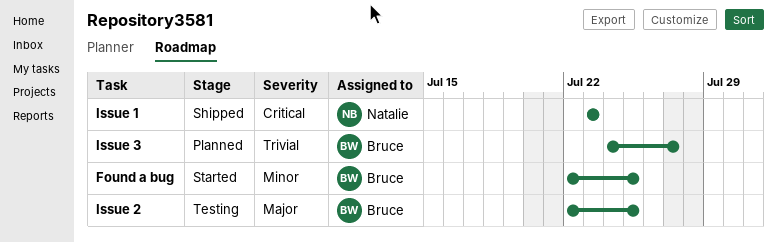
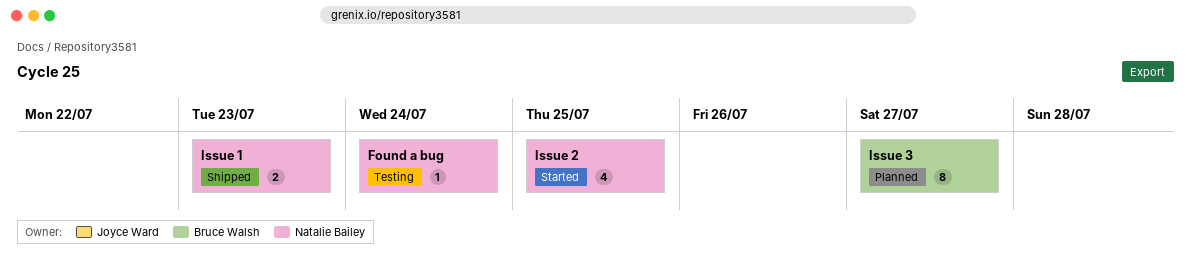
Found a bug, status: Started -> Testing
Found a bug, owner: Bruce Walsh -> Natalie Bailey
Found a bug, due: Jul 25 -> Jul 24
Issue 2, status: Testing -> Started
Issue 2, owner: Bruce Walsh -> Natalie Bailey

